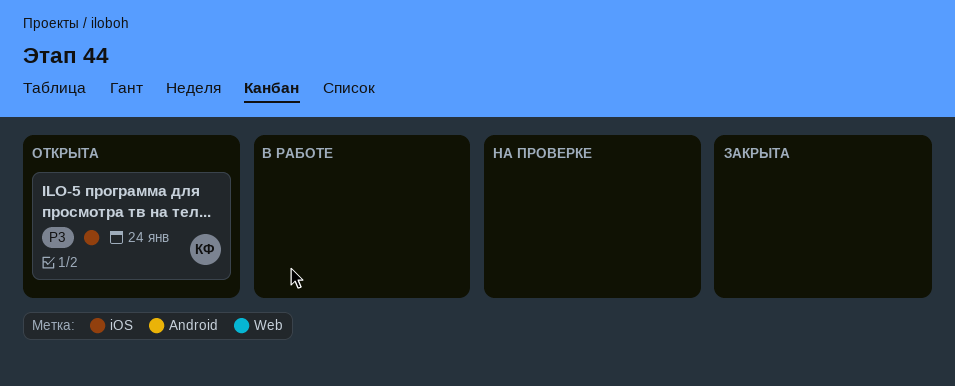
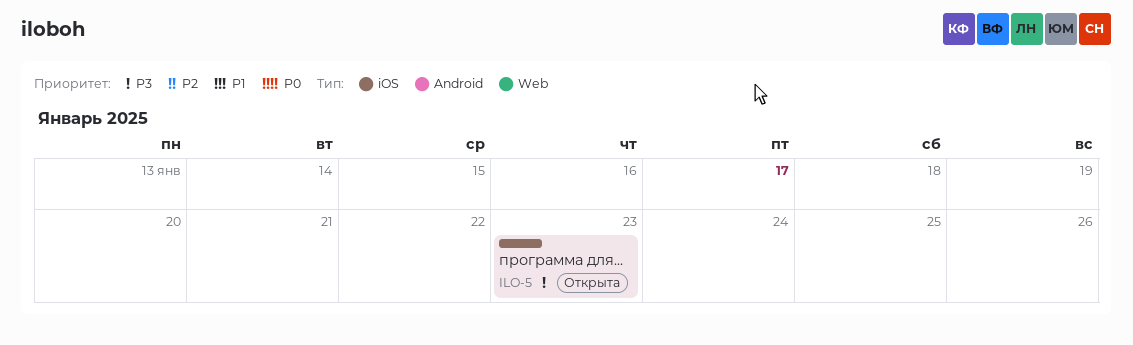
ILO-5, due: Jan 24 -> Jan 23

